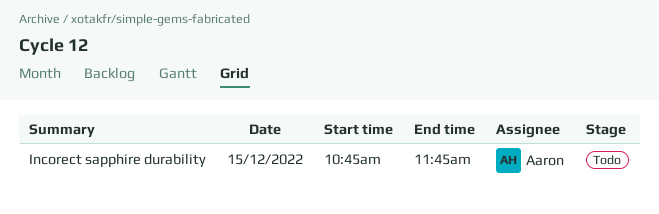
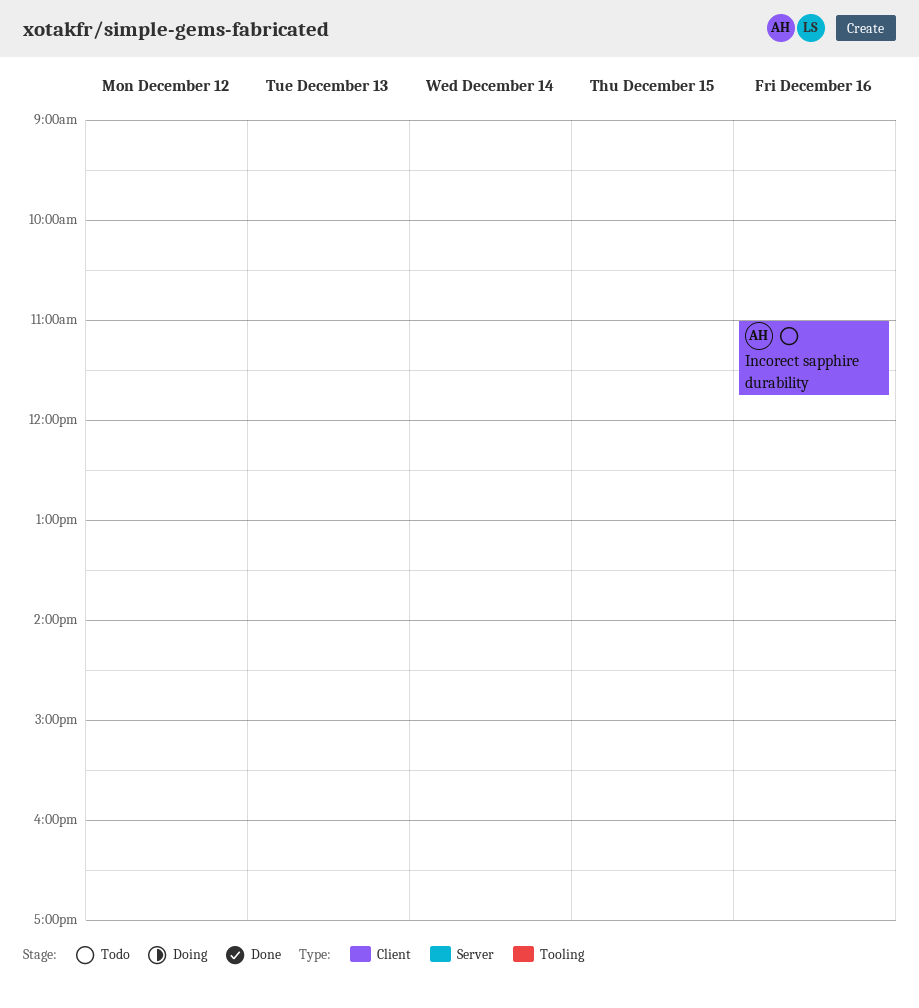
Incorect sapphire durability, day: Dec 15 -> Dec 16
Incorect sapphire durability, begins: 10:45 -> 11:00

